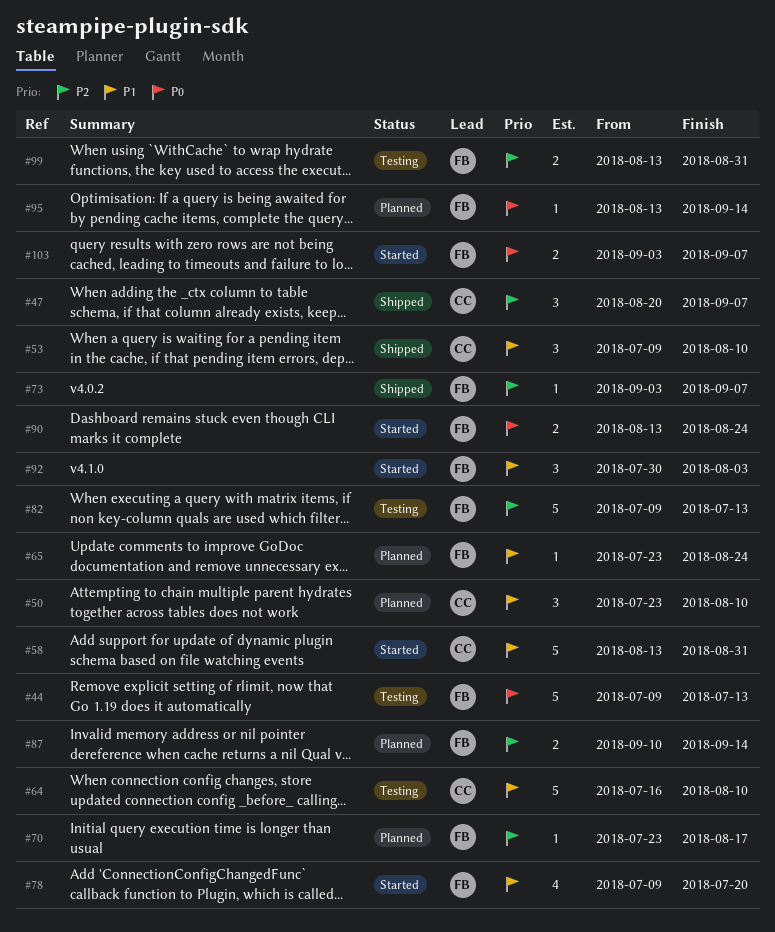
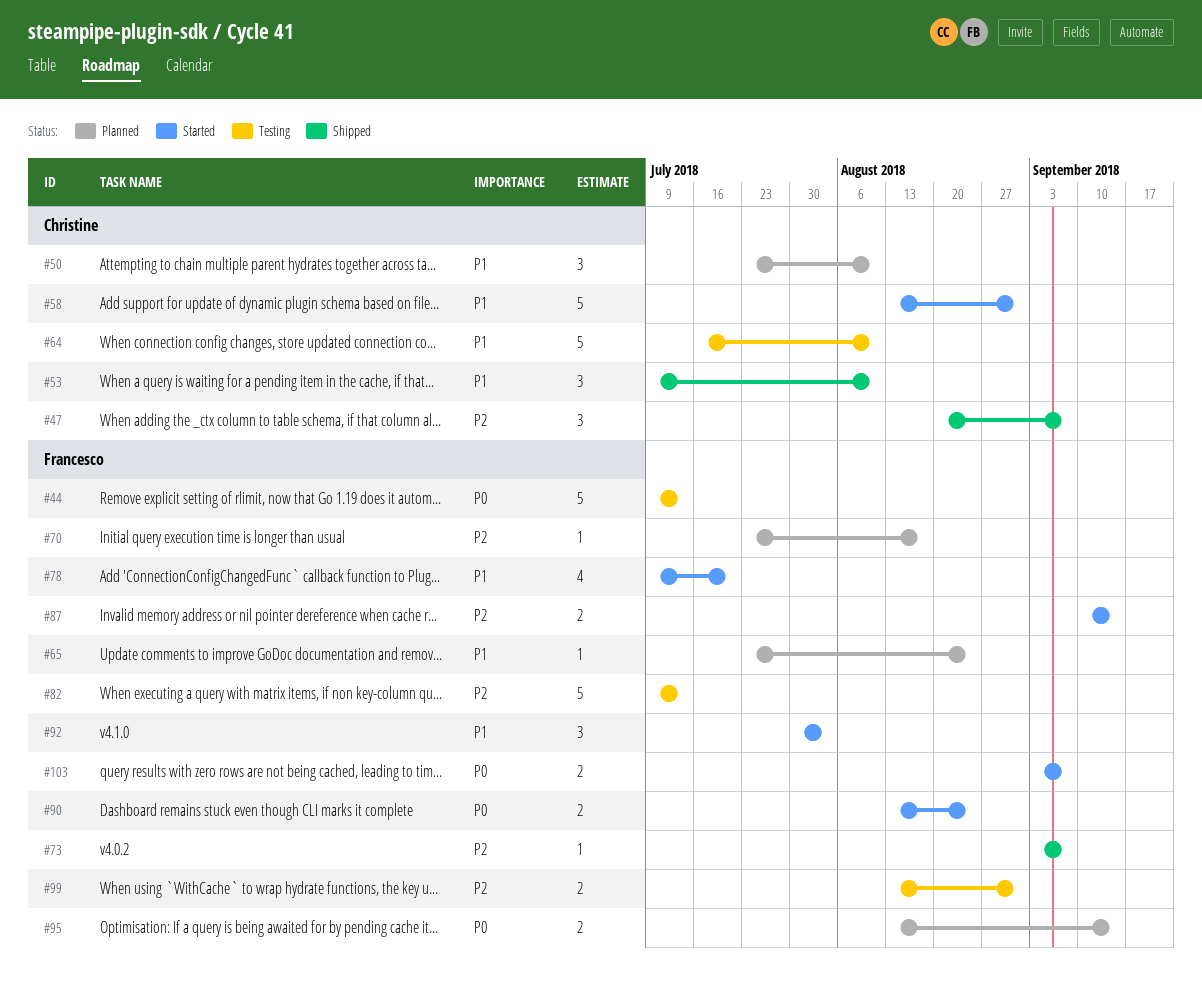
#87, status: Planned -> Started
#95, estimate: 1 -> 2

